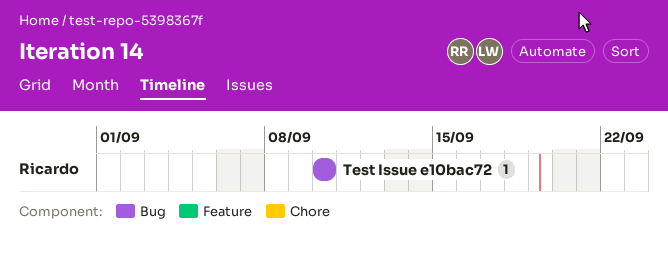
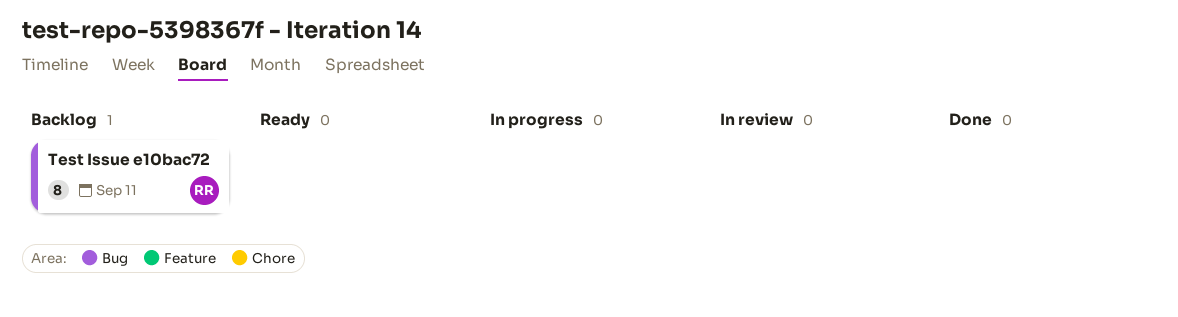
Test Issue e10bac72, estimate: 1 -> 8
Test Issue e10bac72, due: Sep 10 -> Sep 11

